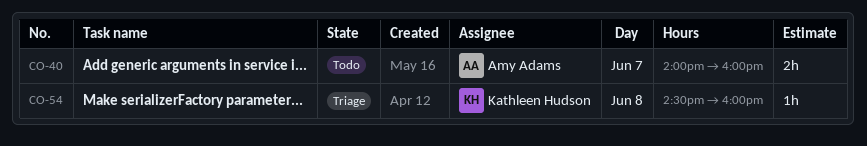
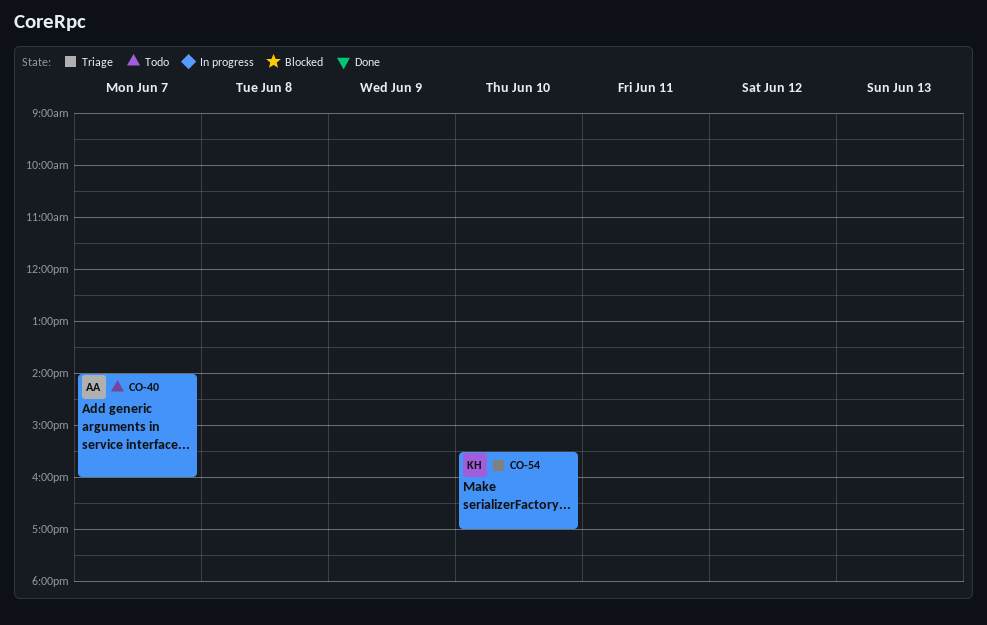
CO-54, day: Jun 8 -> Jun 10
CO-54, begins: 14:30 -> 15:30
CO-54, ends: 16:00 -> 17:00

